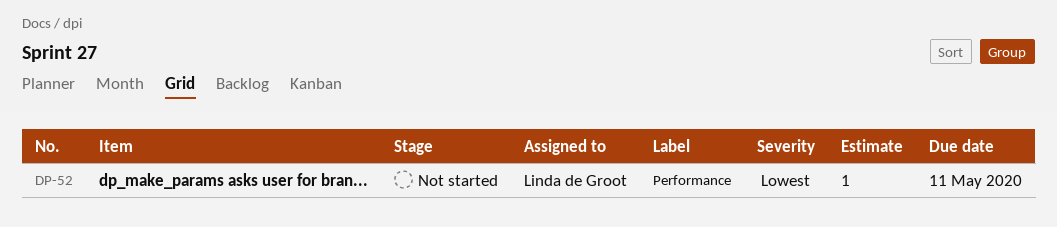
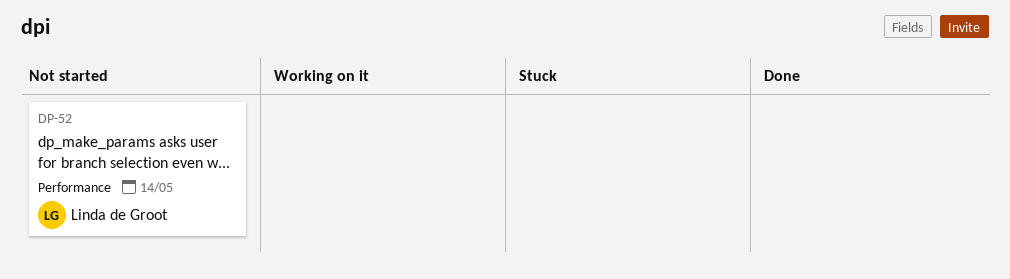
DP-52, due: May 11 -> May 14

